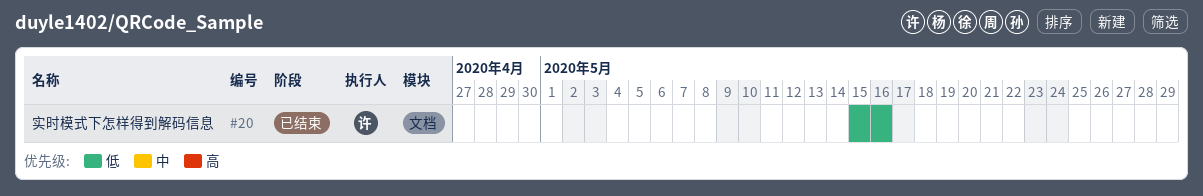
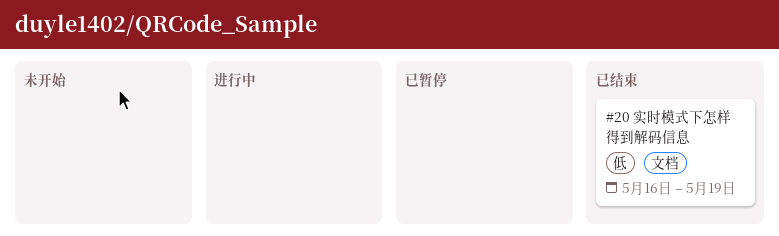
#20, start: May 15 -> May 16
#20, due: May 16 -> May 19

